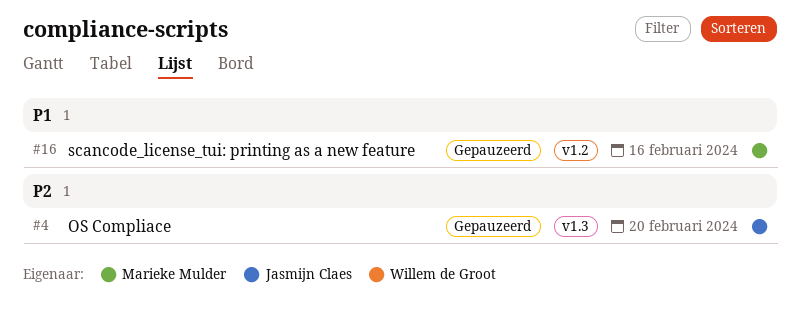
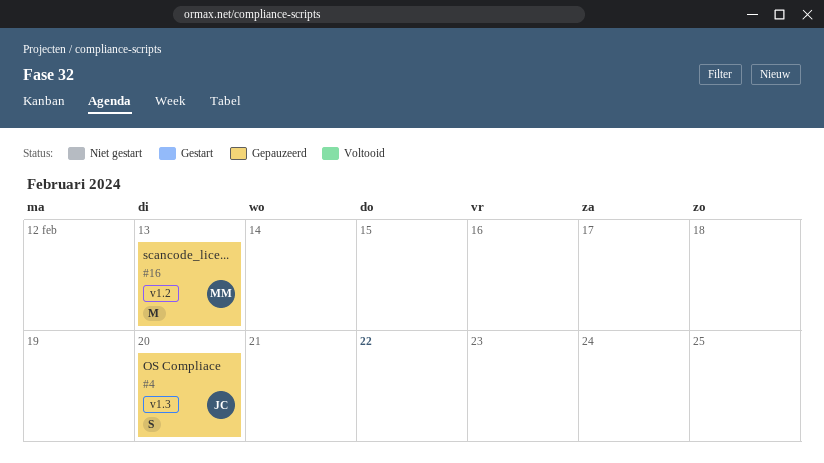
#16, due: Feb 16 -> Feb 13

